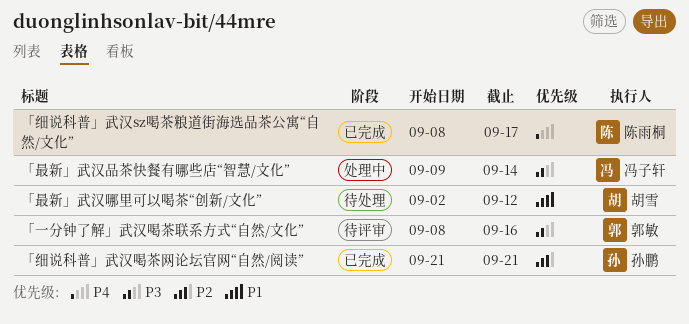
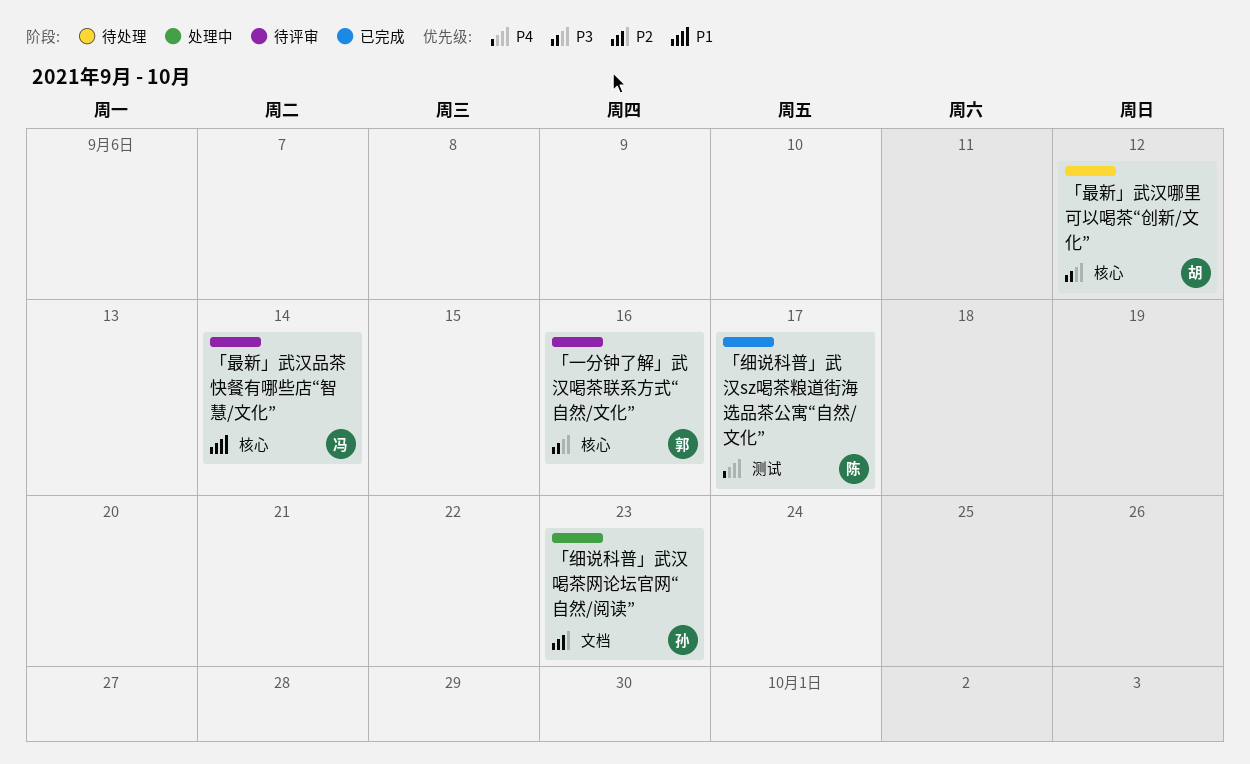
「最新」武汉品茶快餐有哪些店“智慧/文化”, status: 处理中 -> 待评审
「最新」武汉品茶快餐有哪些店“智慧/文化”, priority: P3 -> P1
「最新」武汉哪里可以喝茶“创新/文化”, priority: P1 -> P3
「细说科普」武汉喝茶网论坛官网“自然/阅读”, status: 已完成 -> 处理中
「细说科普」武汉喝茶网论坛官网“自然/阅读”, due: Sep 21 -> Sep 23

